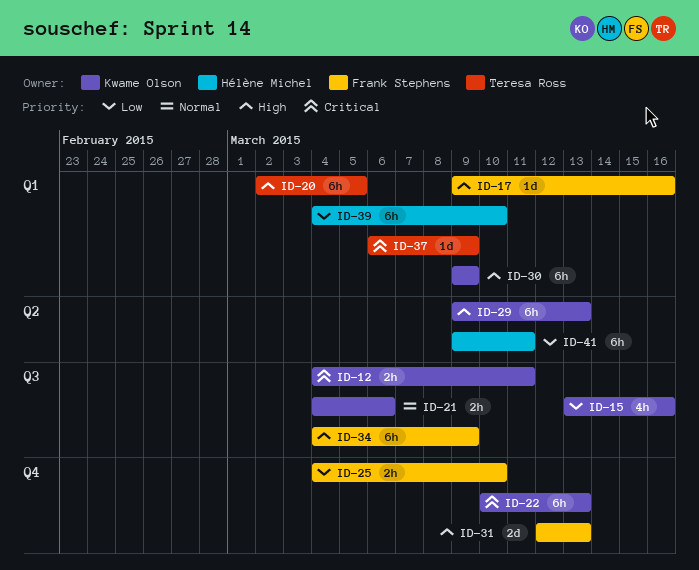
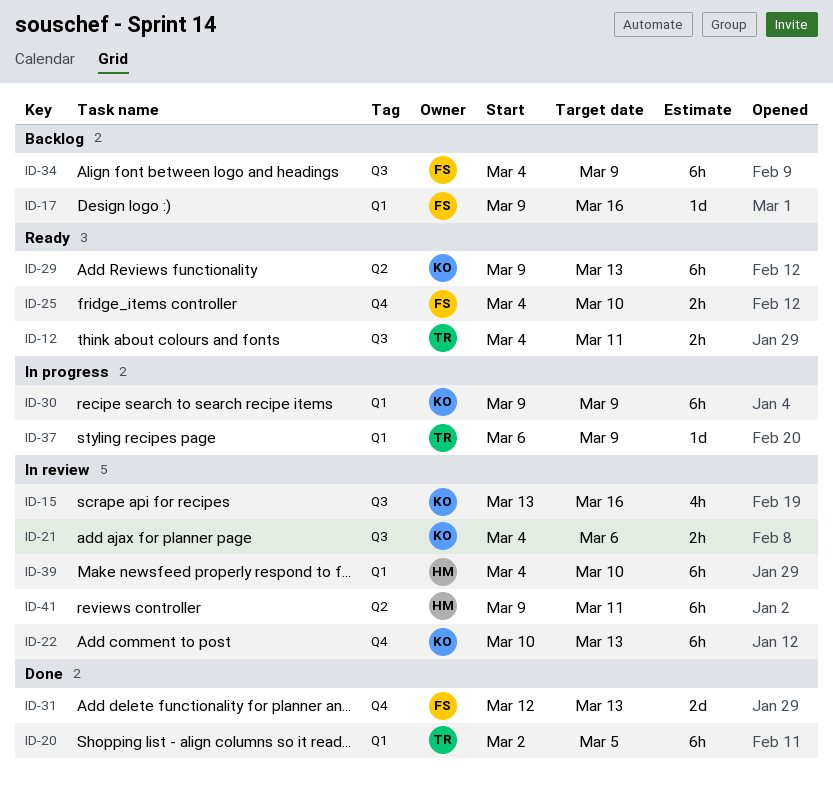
ID-12, owner: Kwame Olson -> Teresa Ross

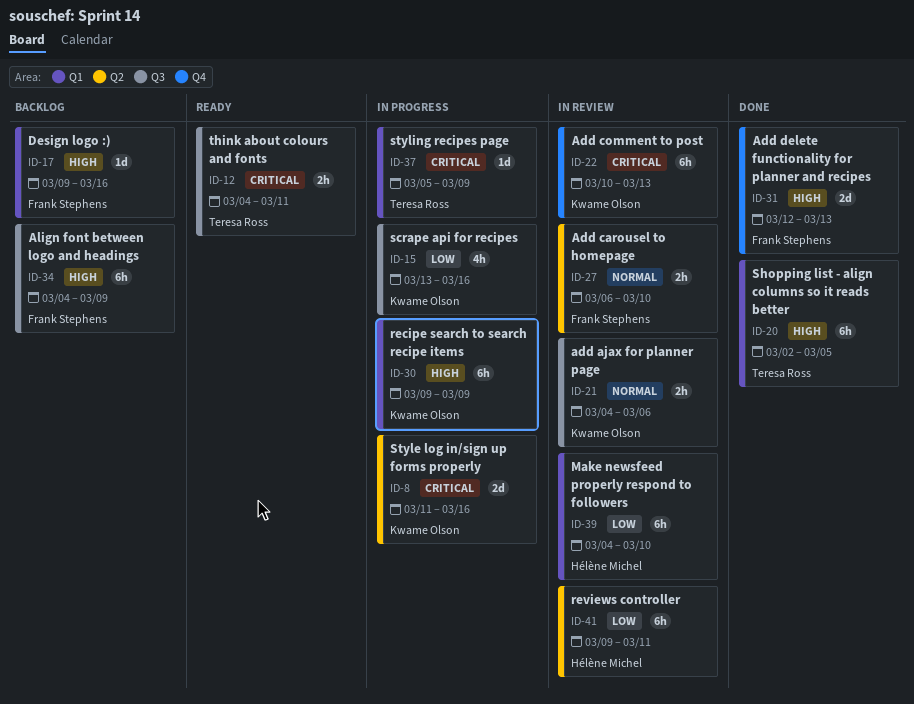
ID-8: none -> present
ID-15, status: In review -> In progress
ID-25: present -> none
ID-27: none -> present
ID-29: present -> none
ID-37, start: Mar 6 -> Mar 5

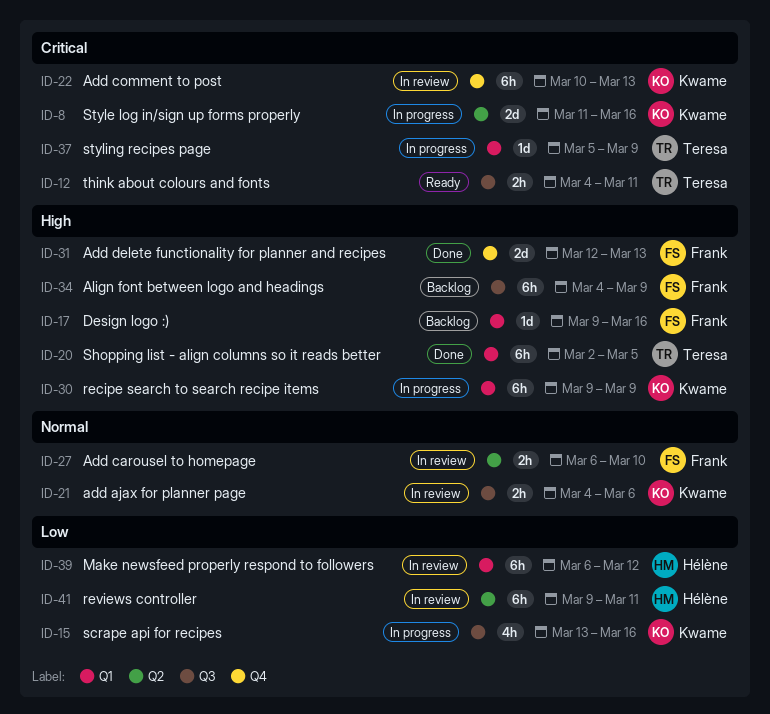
ID-39, start: Mar 4 -> Mar 6
ID-39, due: Mar 10 -> Mar 12

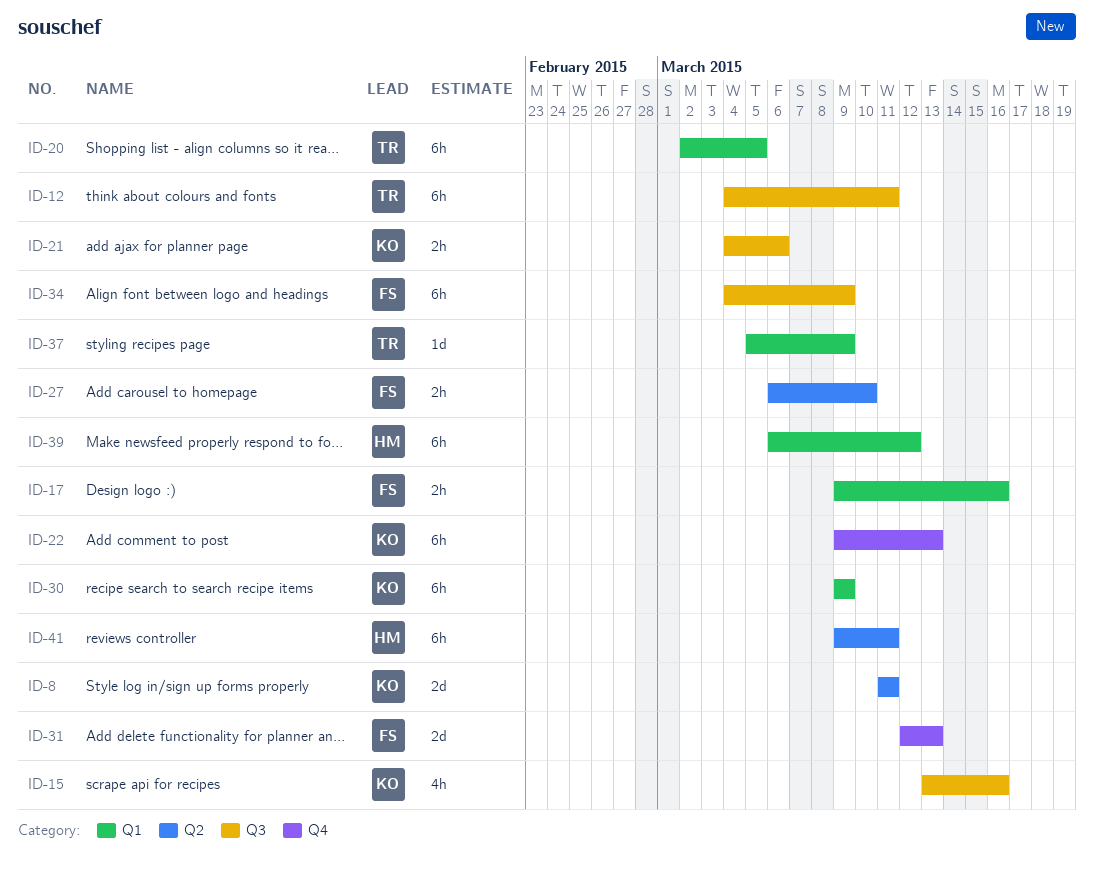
ID-8, due: Mar 16 -> Mar 11
ID-12, estimate: 2h -> 6h
ID-17, estimate: 1d -> 2h
ID-22, start: Mar 10 -> Mar 9

